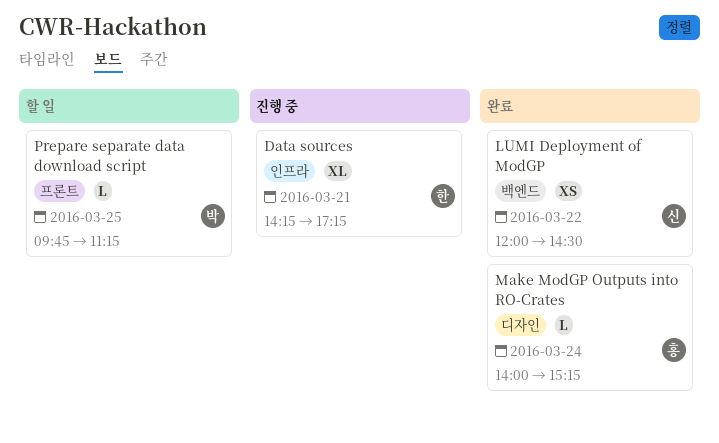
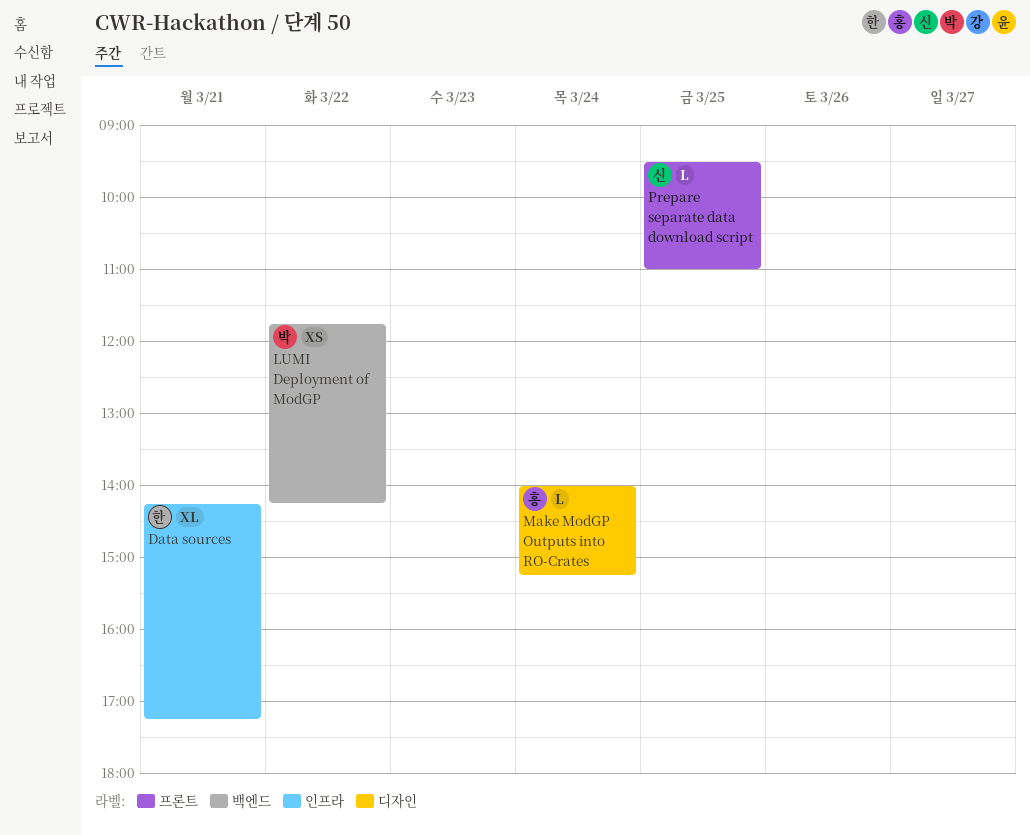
LUMI Deployment of ModGP, owner: 신 -> 박
LUMI Deployment of ModGP, begins: 12:00 -> 11:45
LUMI Deployment of ModGP, ends: 14:30 -> 14:15
Prepare separate data download script, owner: 박 -> 신
Prepare separate data download script, begins: 09:45 -> 09:30
Prepare separate data download script, ends: 11:15 -> 11:00

